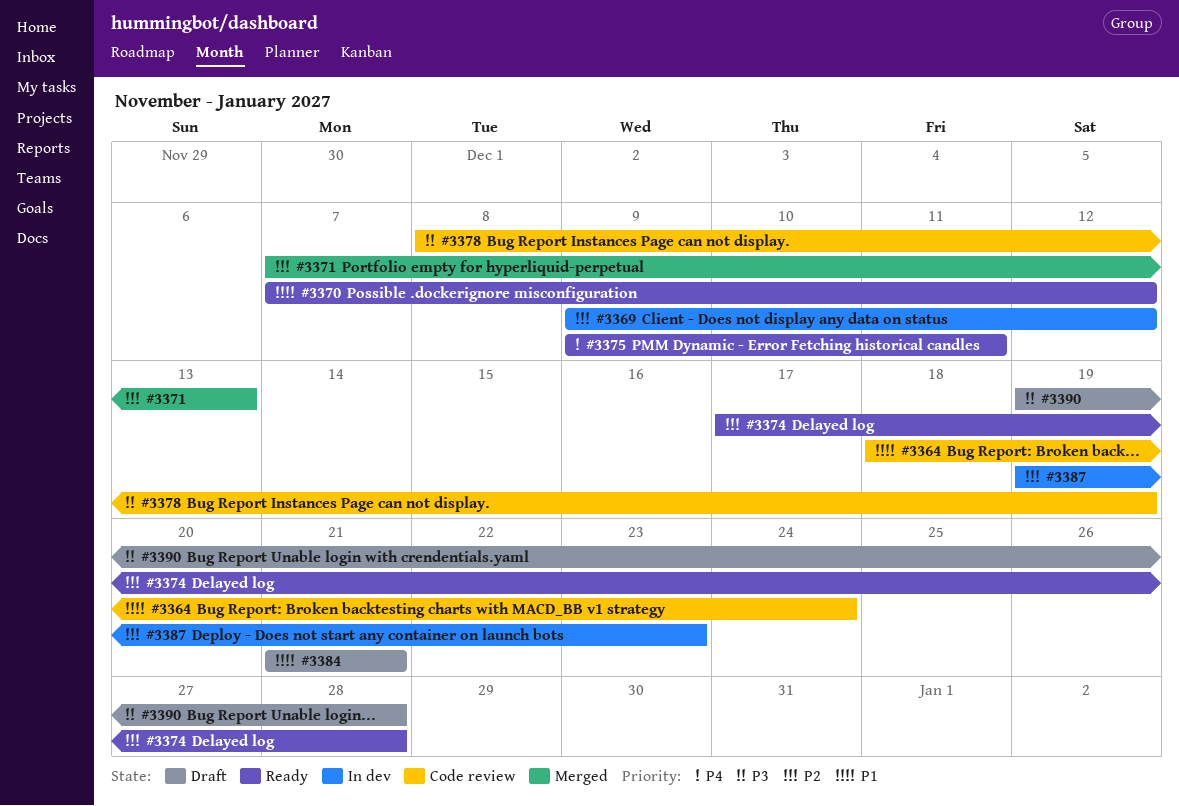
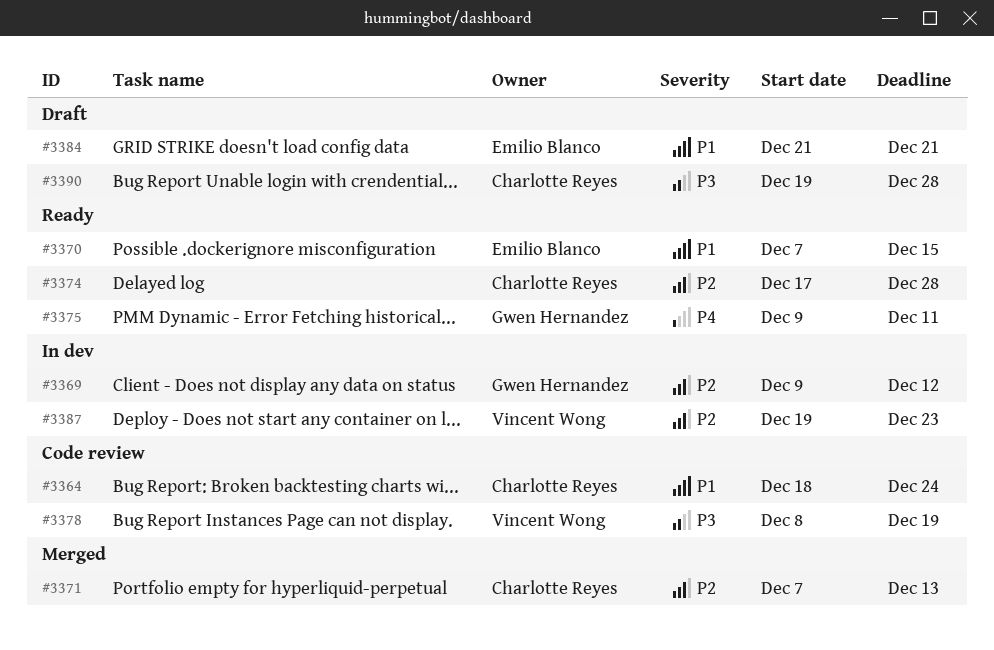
#3370, due: Dec 12 -> Dec 15

